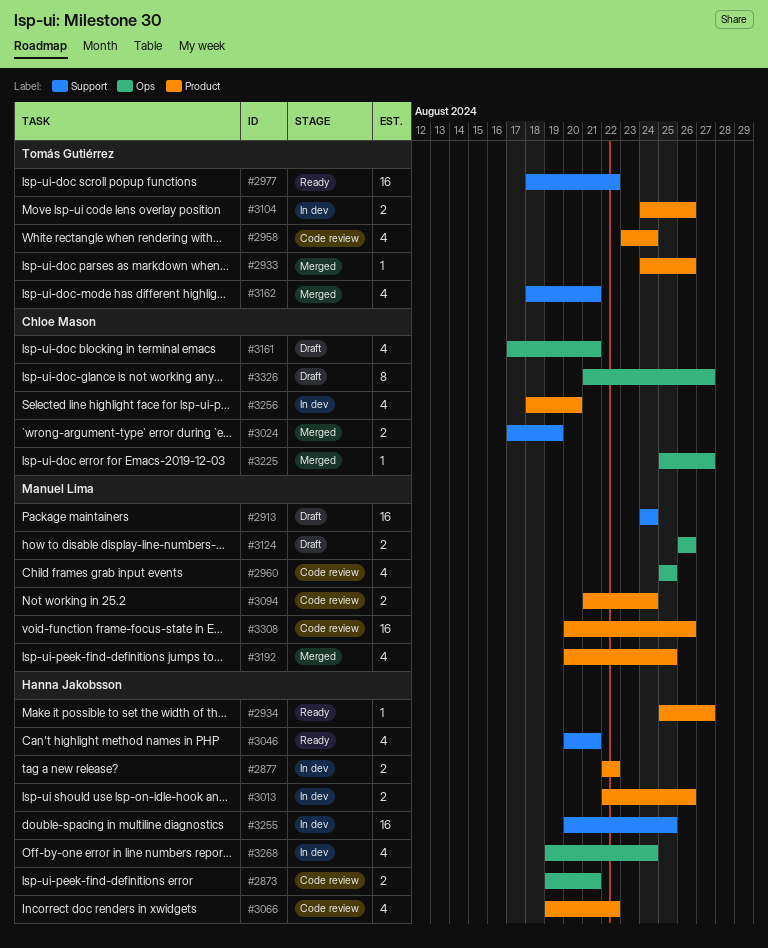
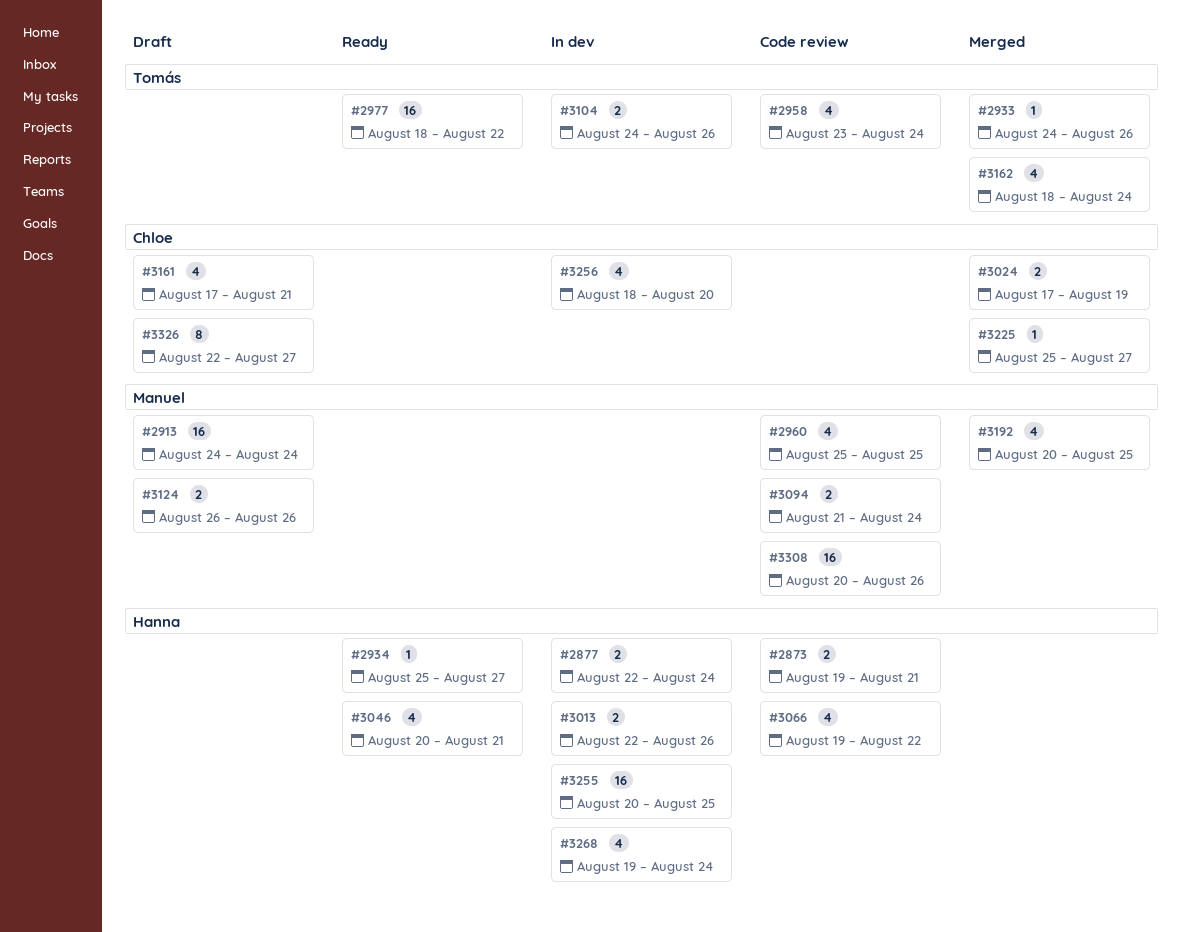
#2877, due: Aug 22 -> Aug 24
#3162, due: Aug 21 -> Aug 24
#3326, start: Aug 21 -> Aug 22

